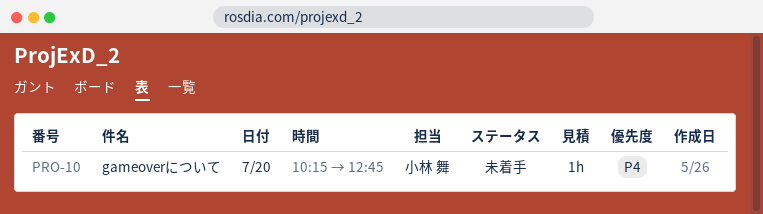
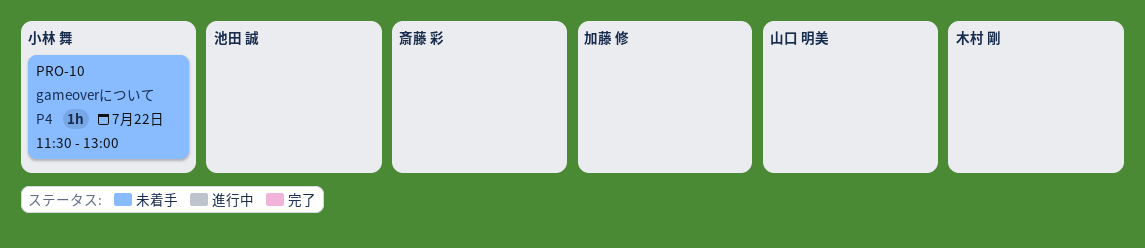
PRO-10, day: Jul 20 -> Jul 22
PRO-10, begins: 10:15 -> 11:30
PRO-10, ends: 12:45 -> 13:00

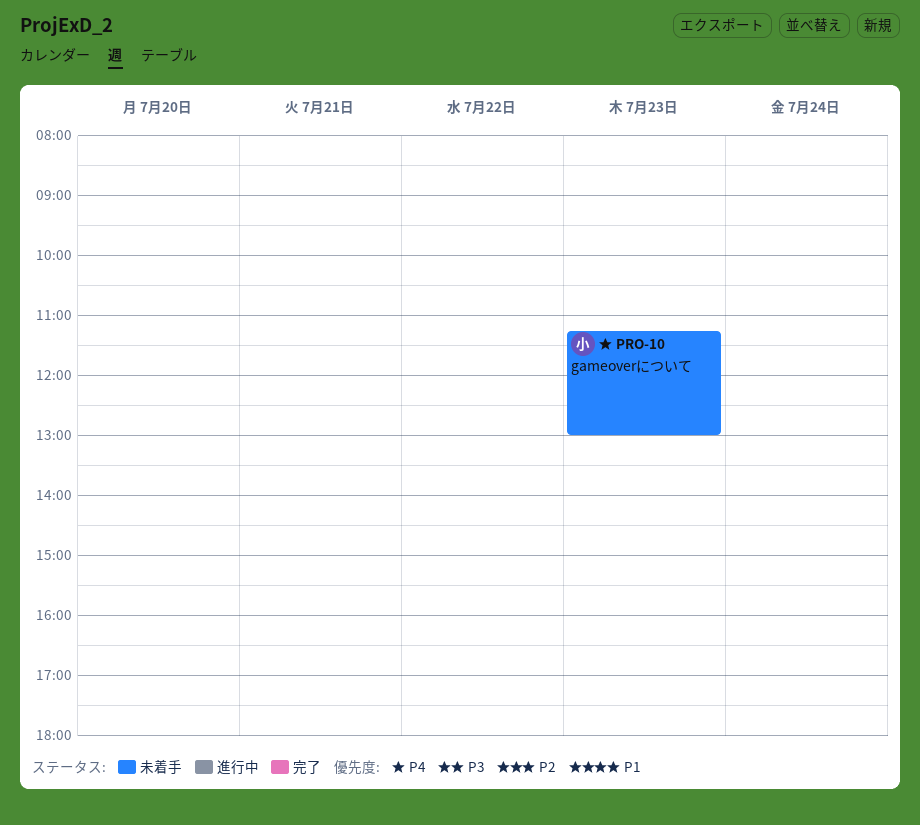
PRO-10, day: Jul 22 -> Jul 23
PRO-10, begins: 11:30 -> 11:15

